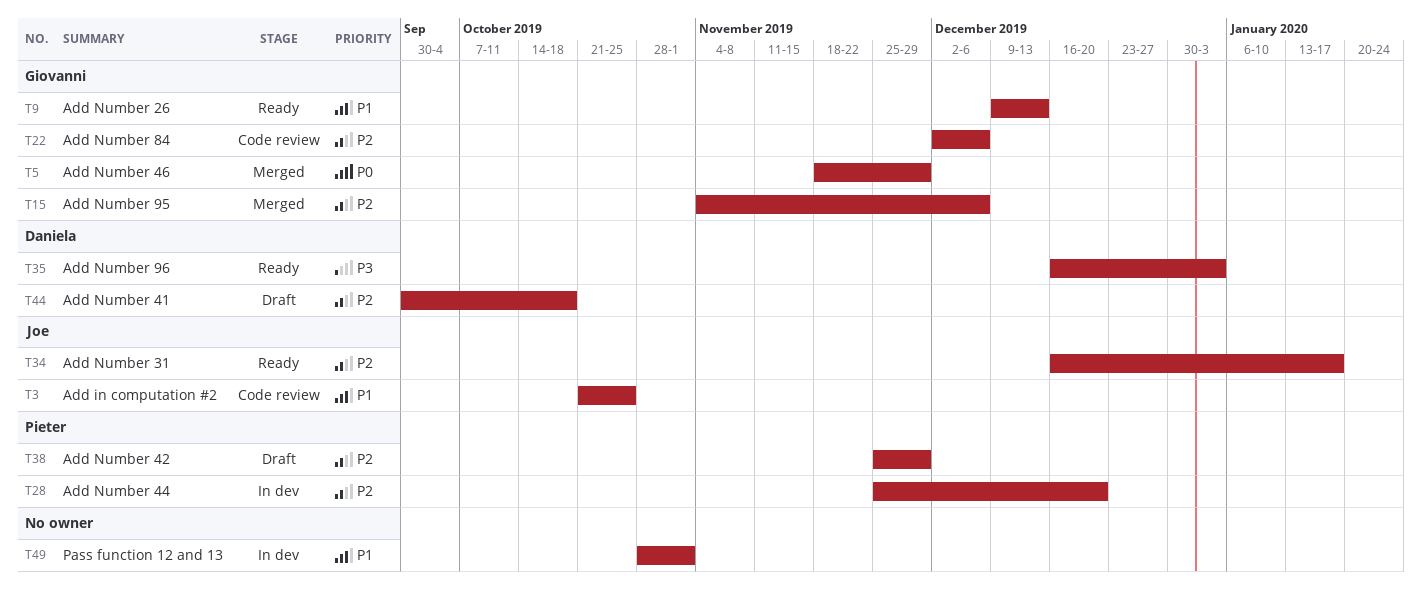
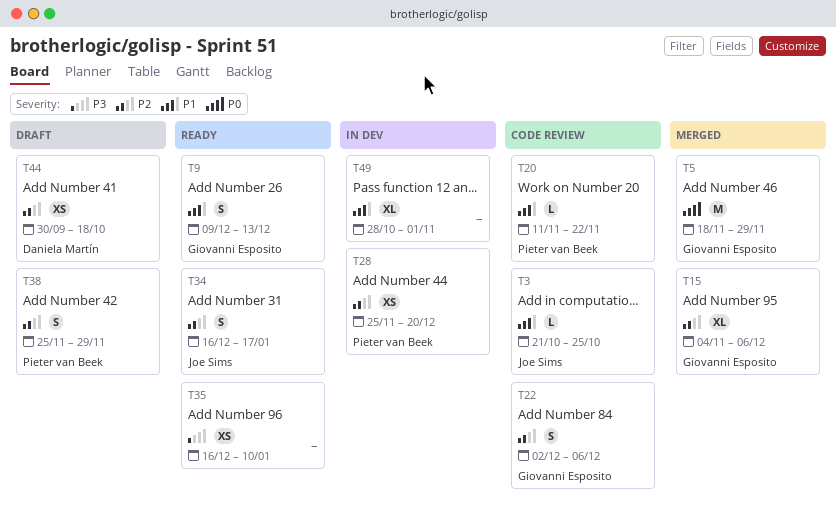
T20: none -> present
T35, owner: Daniela Martín -> none
T35, due: Jan 3 -> Jan 10

